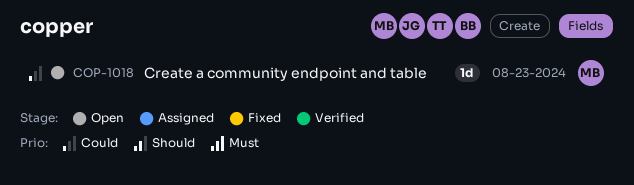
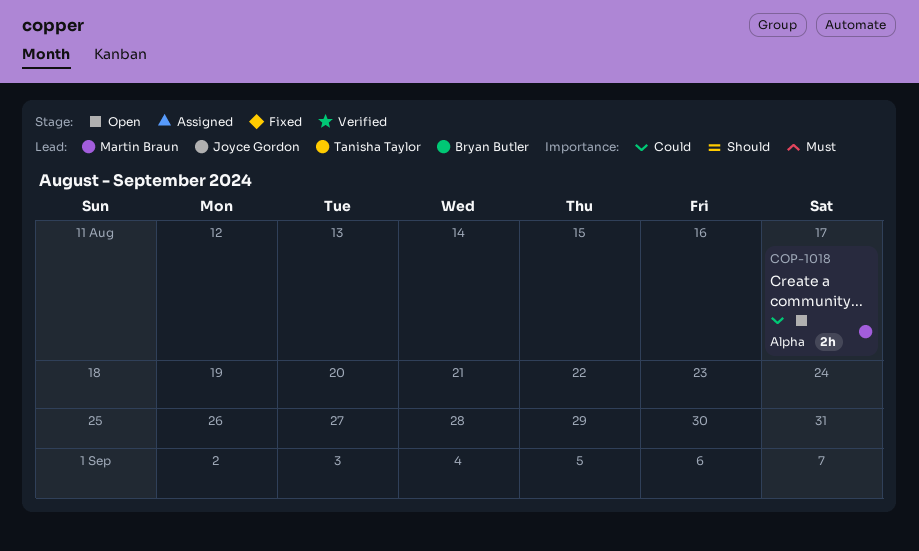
COP-1018, estimate: 1d -> 2h
COP-1018, due: Aug 23 -> Aug 17

